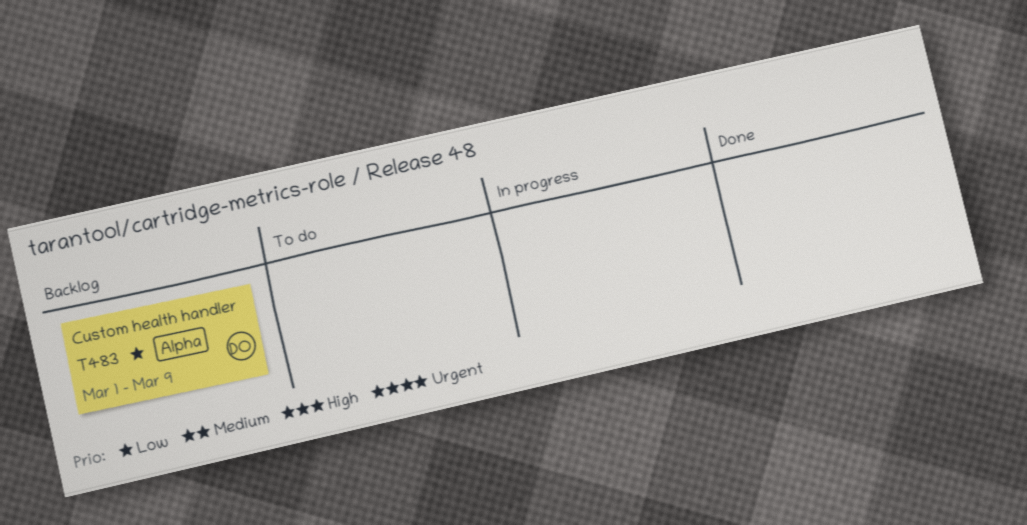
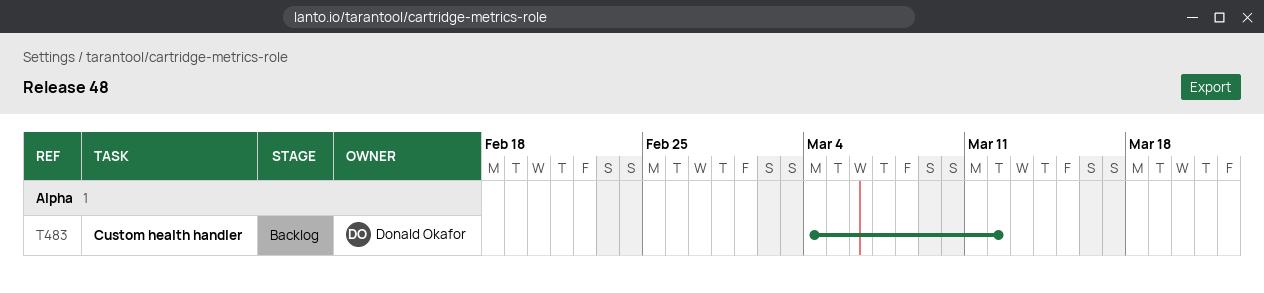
T483, start: Mar 1 -> Mar 4
T483, due: Mar 9 -> Mar 12

